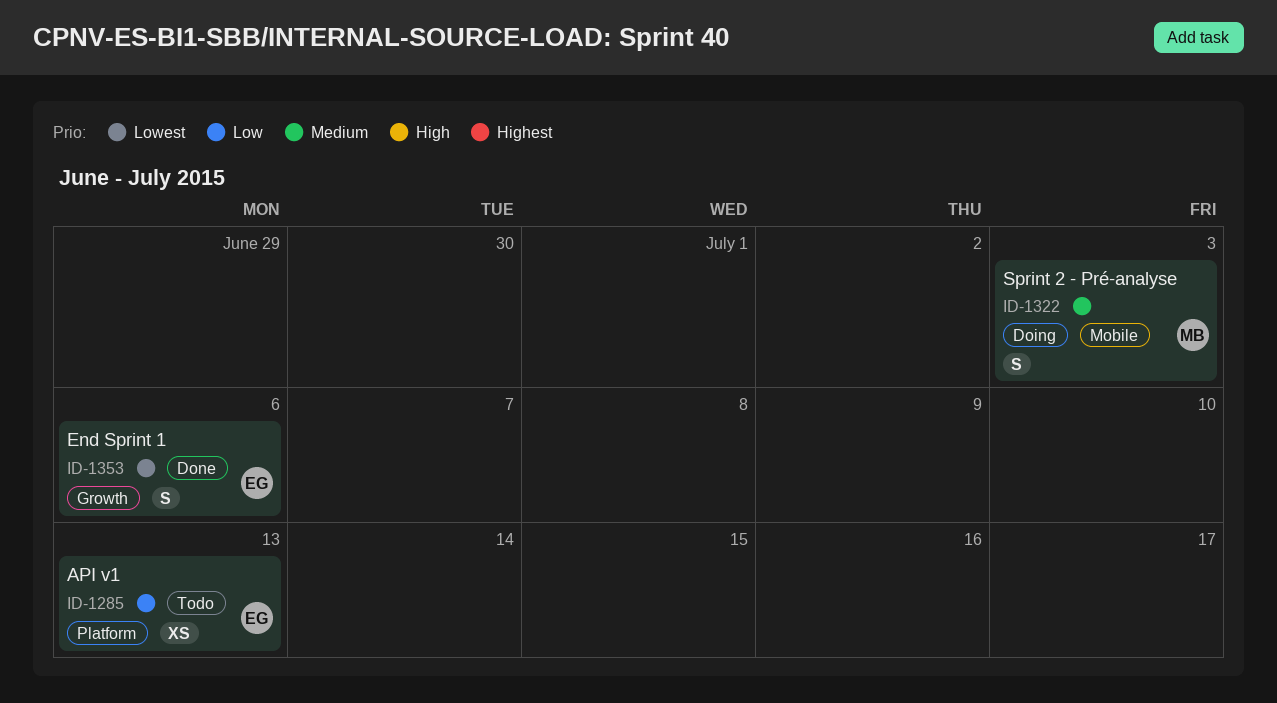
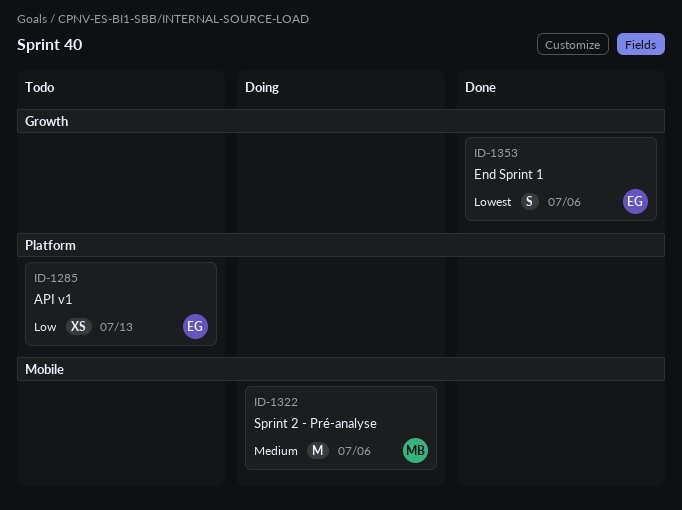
ID-1322, estimate: S -> M
ID-1322, due: Jul 3 -> Jul 6

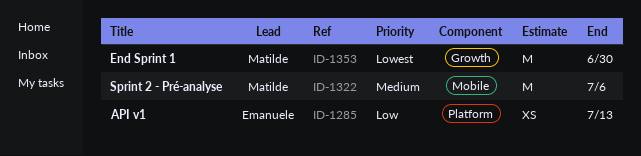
ID-1353, owner: Emanuele -> Matilde
ID-1353, estimate: S -> M
ID-1353, due: Jul 6 -> Jun 30

